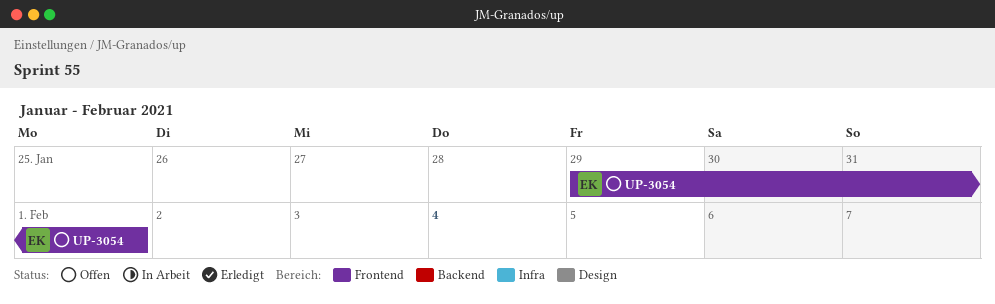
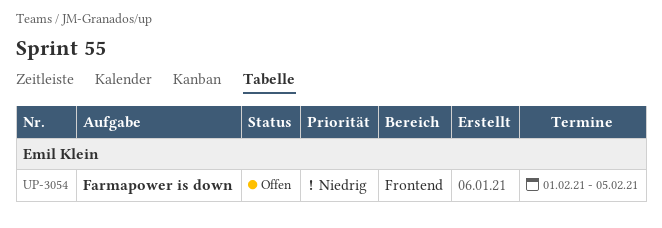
UP-3054, start: Jan 29 -> Feb 1
UP-3054, due: Feb 1 -> Feb 5

